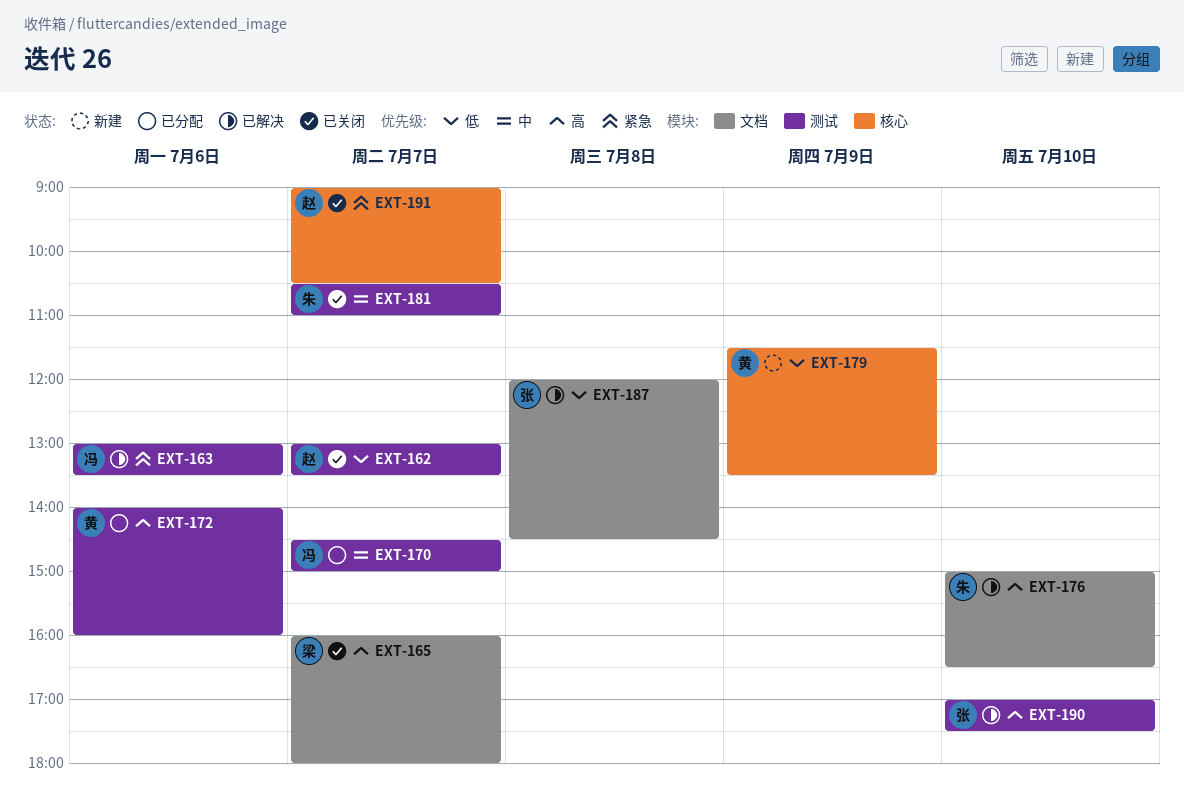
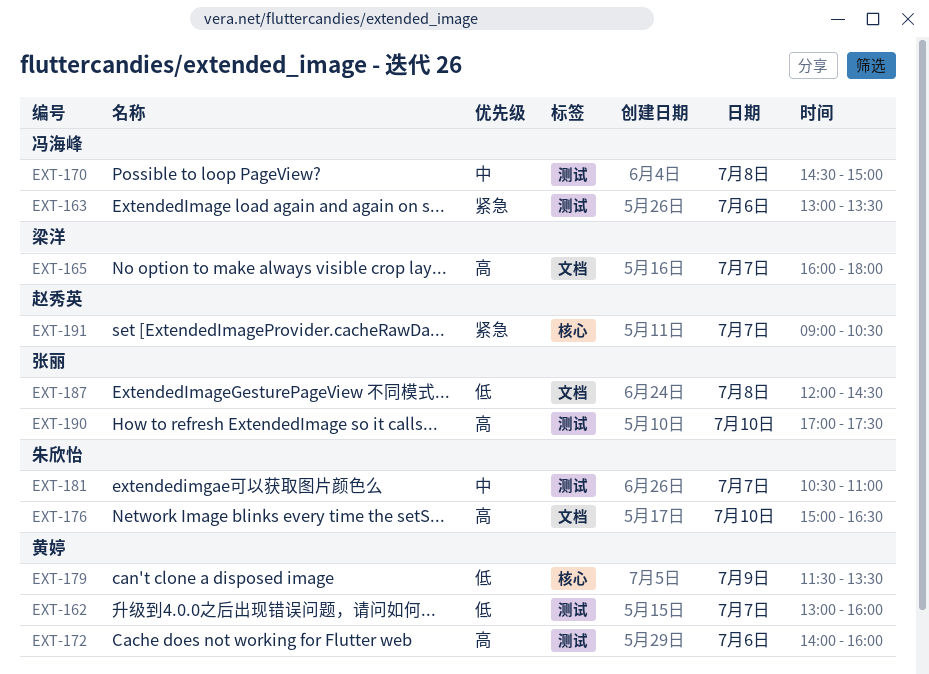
EXT-162, owner: 赵秀英 -> 黄婷
EXT-162, ends: 13:30 -> 16:00
EXT-170, day: Jul 7 -> Jul 8

